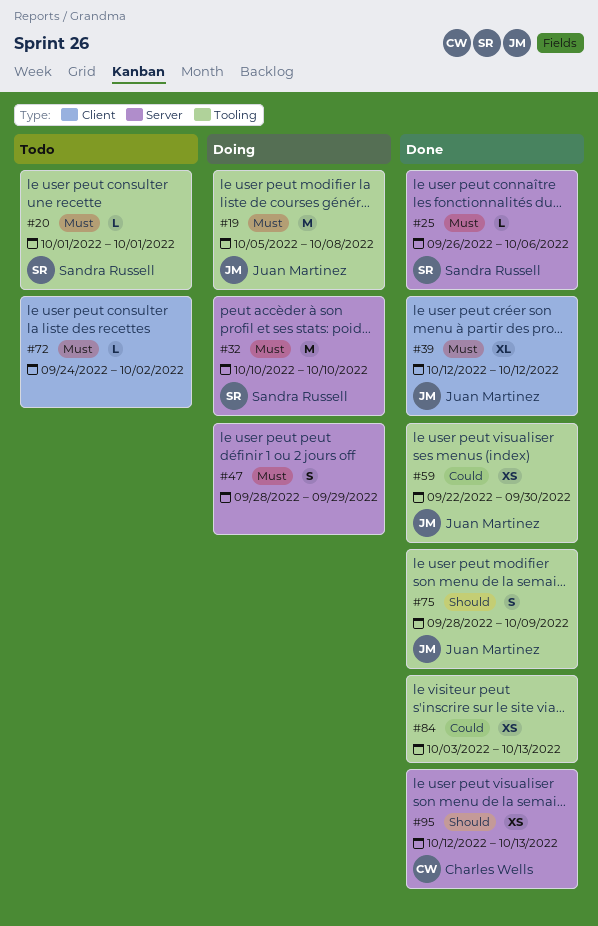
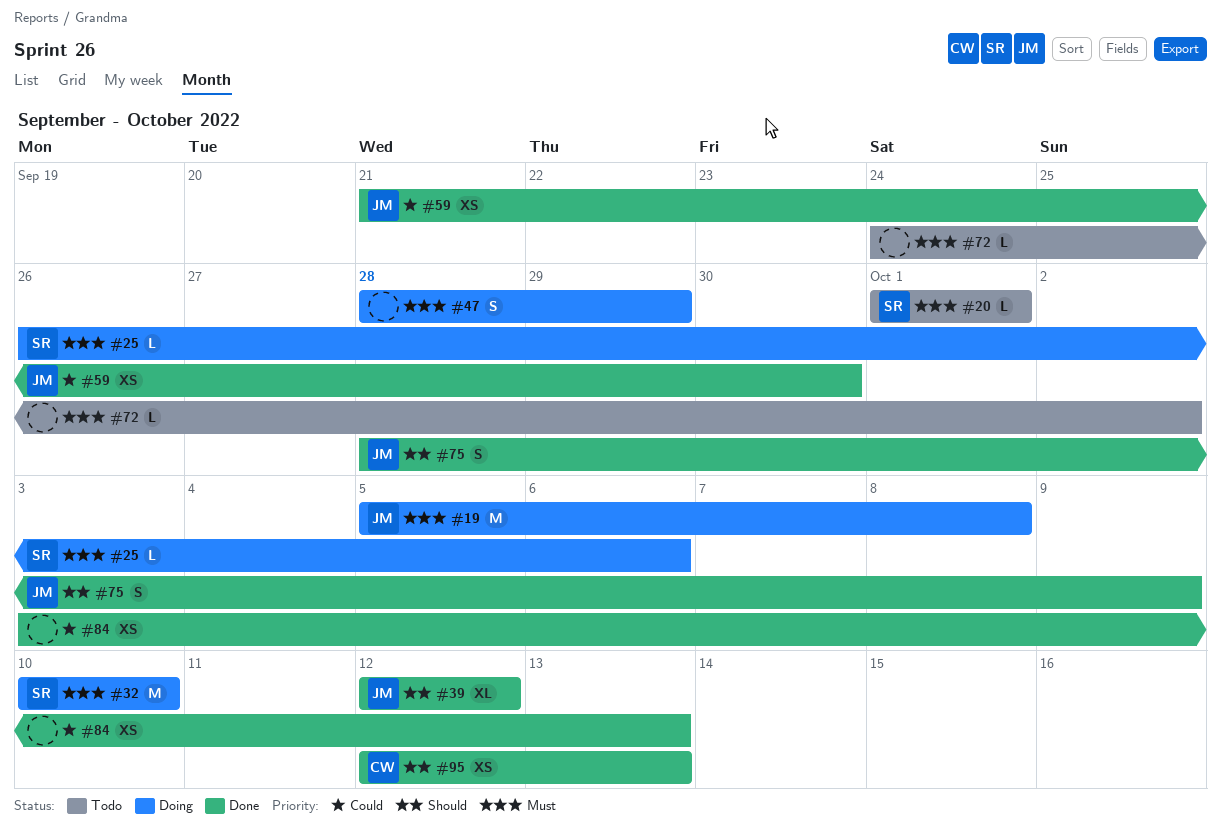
#25, status: Done -> Doing
#39, priority: Must -> Should
#59, start: Sep 22 -> Sep 21

